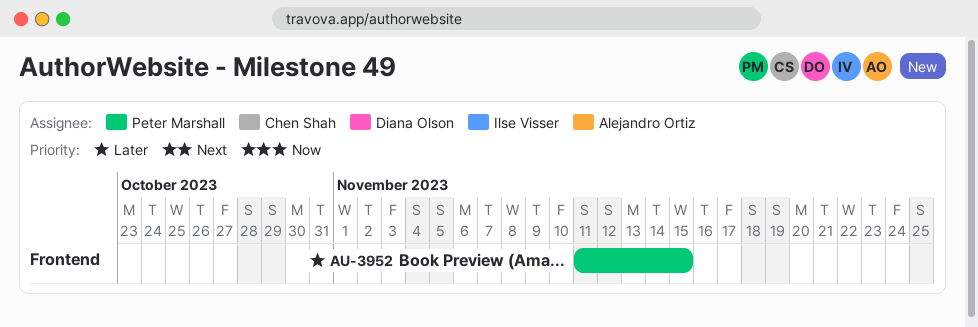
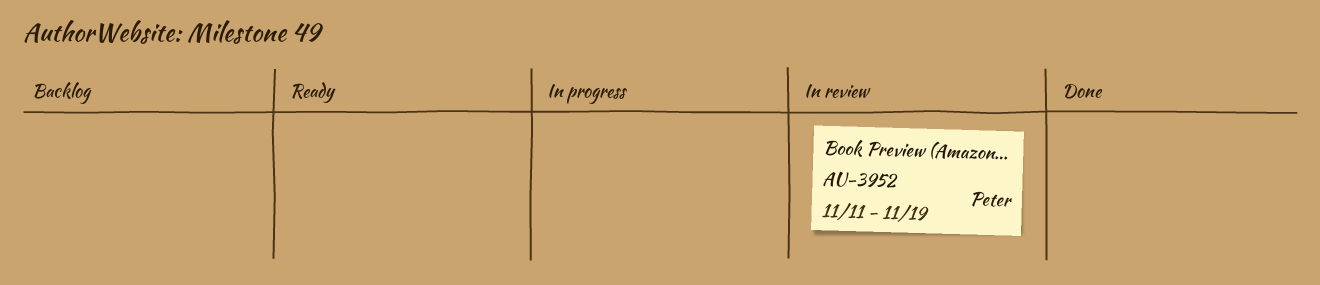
AU-3952, due: Nov 15 -> Nov 19

